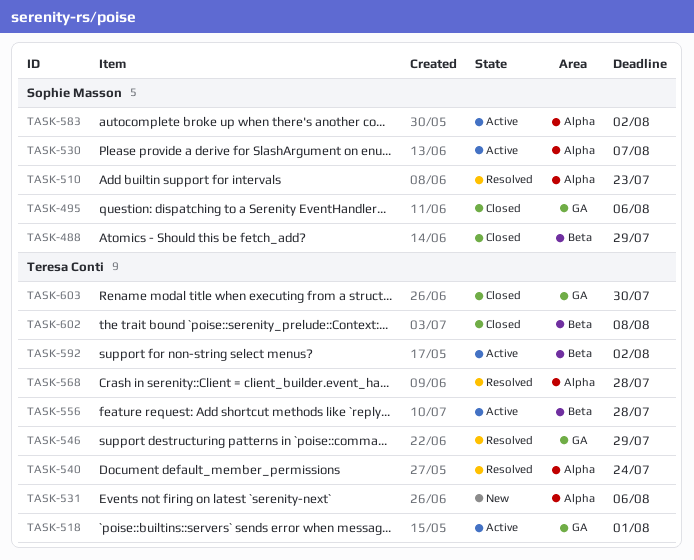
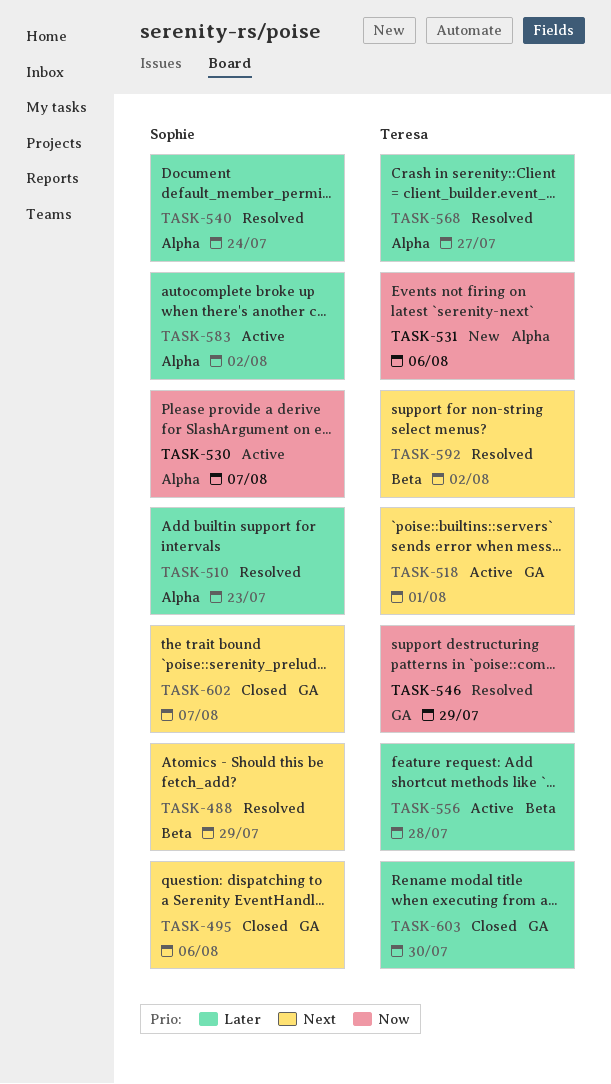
TASK-488, status: Closed -> Resolved
TASK-540, owner: Teresa Conti -> Sophie Masson
TASK-568, due: Jul 28 -> Jul 27
TASK-592, status: Active -> Resolved
TASK-602, owner: Teresa Conti -> Sophie Masson
TASK-602, label: Beta -> GA
TASK-602, due: Aug 8 -> Aug 7

